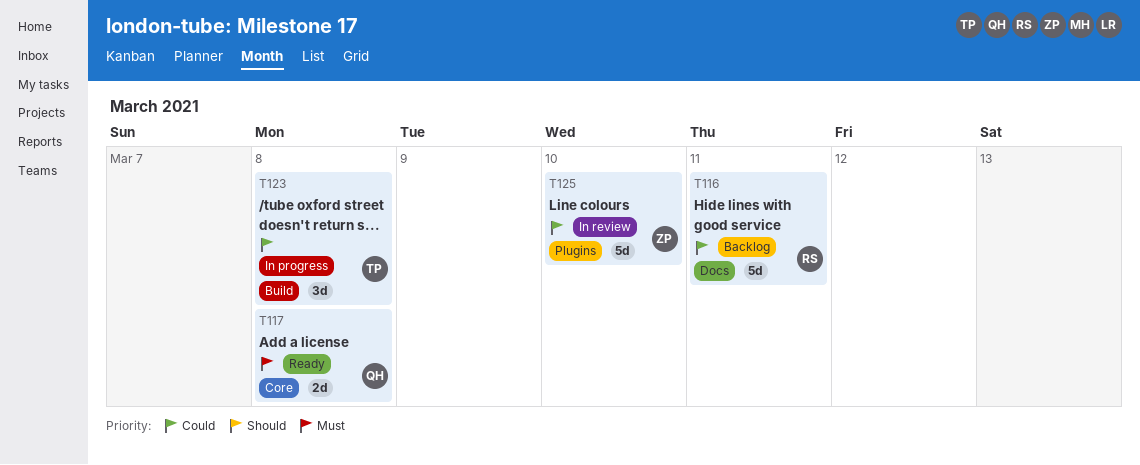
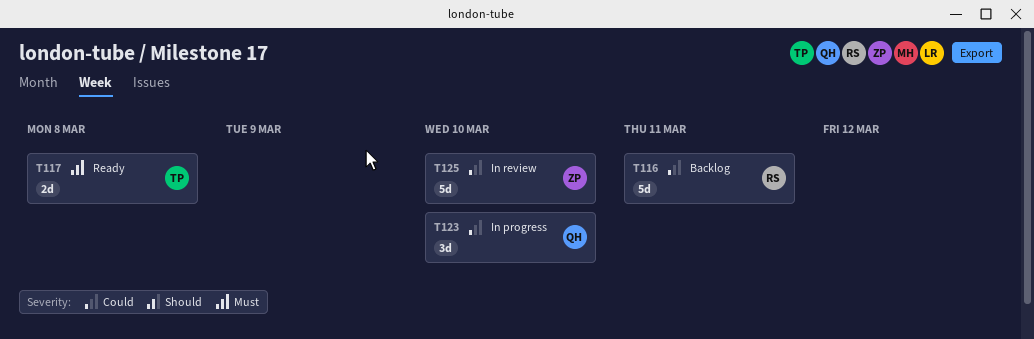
T117, owner: QH -> TP
T123, owner: TP -> QH
T123, due: Mar 8 -> Mar 10

